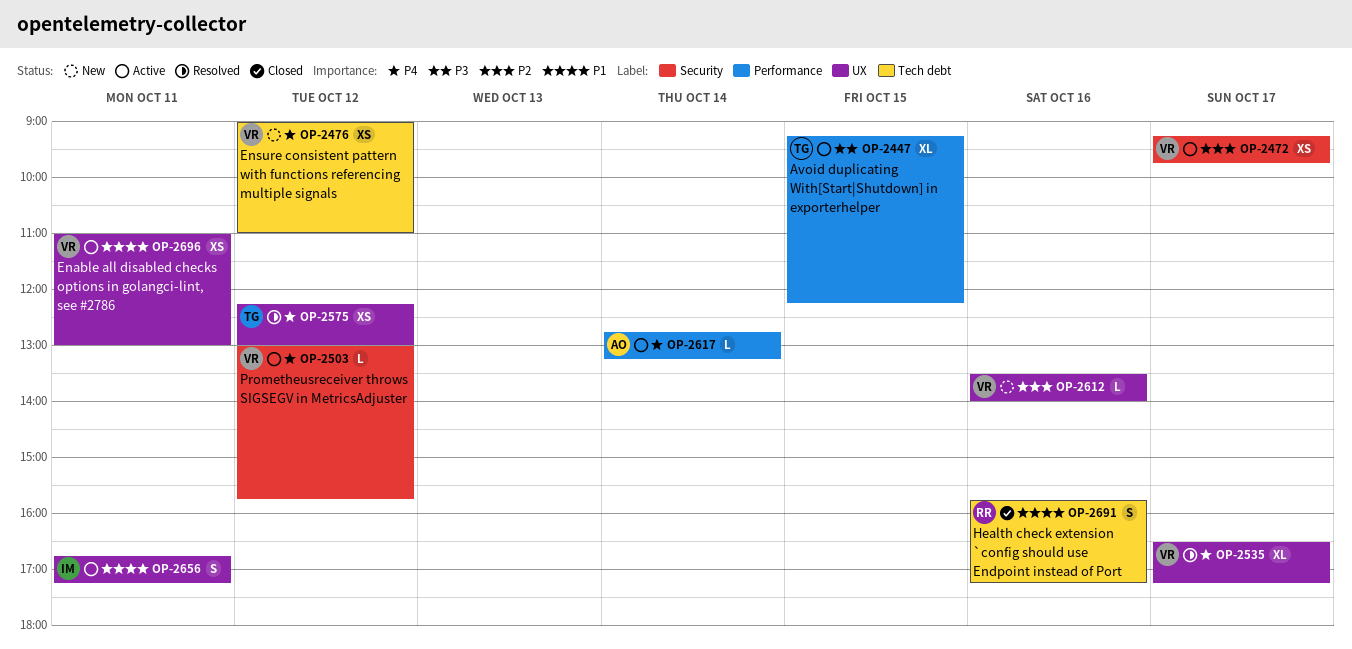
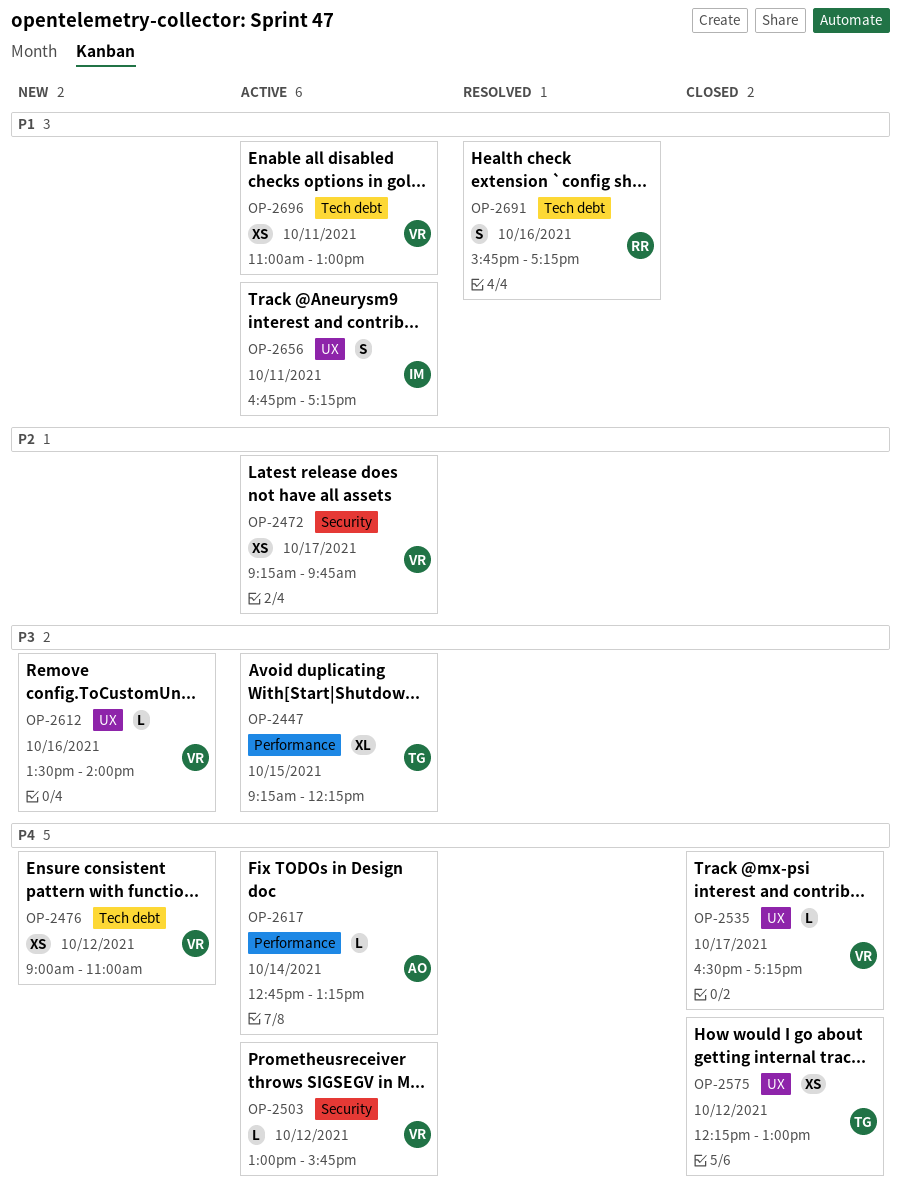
OP-2535, status: Resolved -> Closed
OP-2535, estimate: XL -> L
OP-2575, status: Resolved -> Closed
OP-2612, priority: P2 -> P3
OP-2691, status: Closed -> Resolved
OP-2696, label: UX -> Tech debt

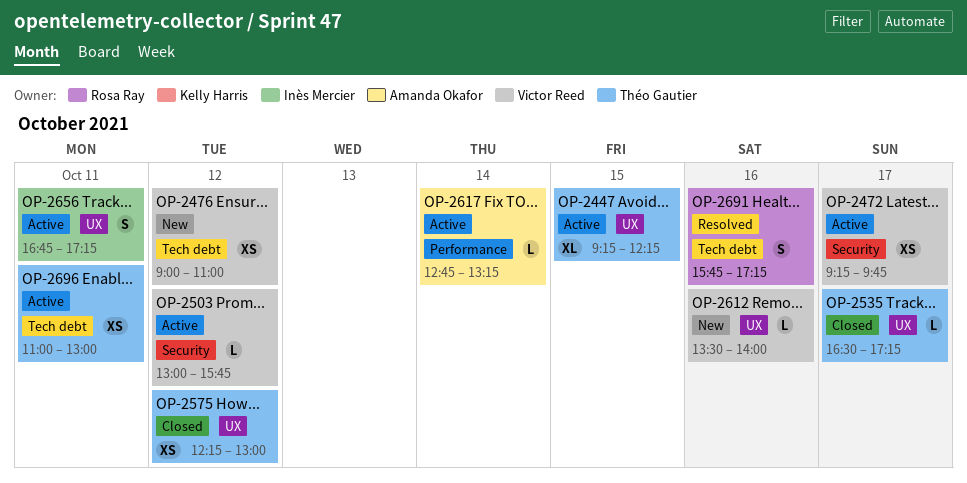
OP-2447, label: Performance -> UX
OP-2535, owner: Victor Reed -> Théo Gautier
OP-2696, owner: Victor Reed -> Théo Gautier

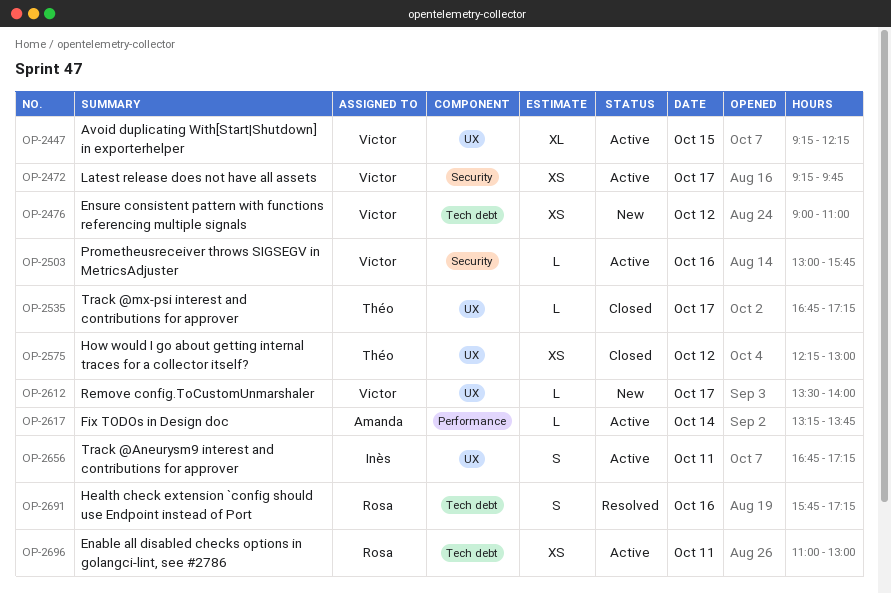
OP-2447, owner: Théo Gautier -> Victor Reed
OP-2503, day: Oct 12 -> Oct 16
OP-2535, begins: 16:30 -> 16:45
OP-2612, day: Oct 16 -> Oct 17
OP-2617, begins: 12:45 -> 13:15
OP-2617, ends: 13:15 -> 13:45
OP-2696, owner: Théo Gautier -> Rosa Ray

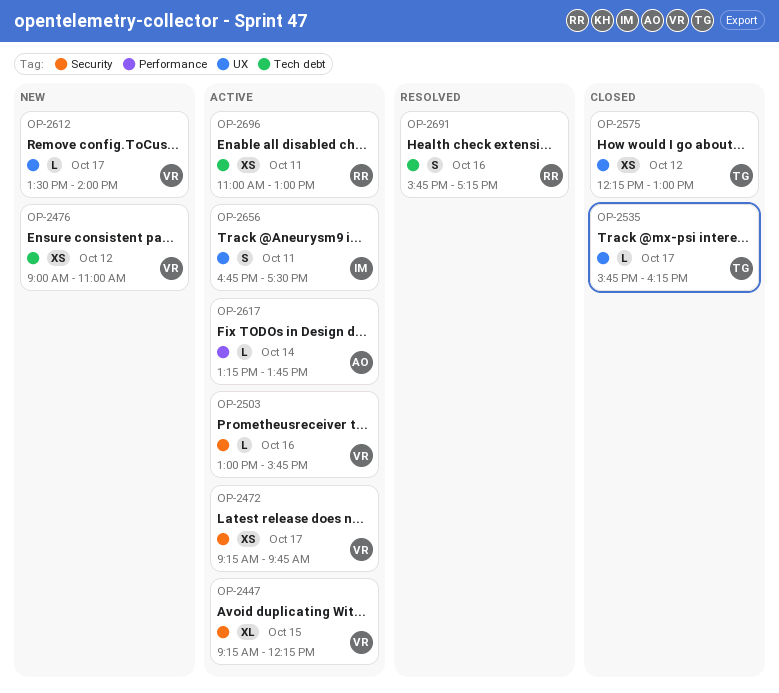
OP-2447, label: UX -> Security
OP-2535, begins: 16:45 -> 15:45
OP-2535, ends: 17:15 -> 16:15
OP-2656, ends: 17:15 -> 17:30

